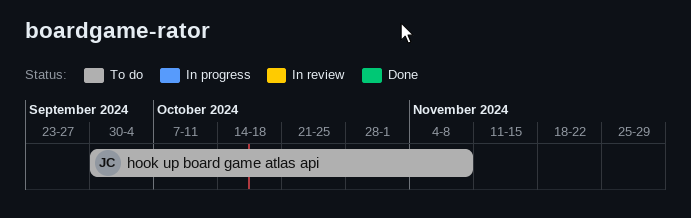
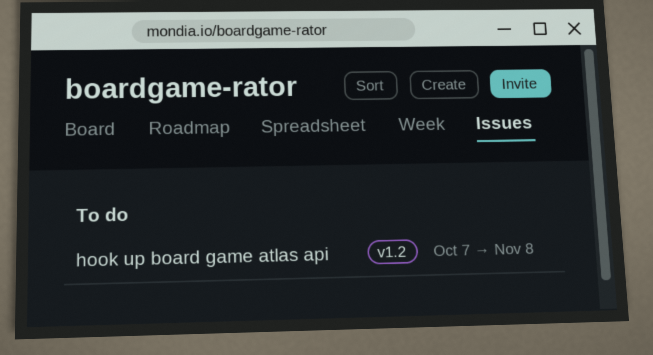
hook up board game atlas api, start: Sep 30 -> Oct 7

